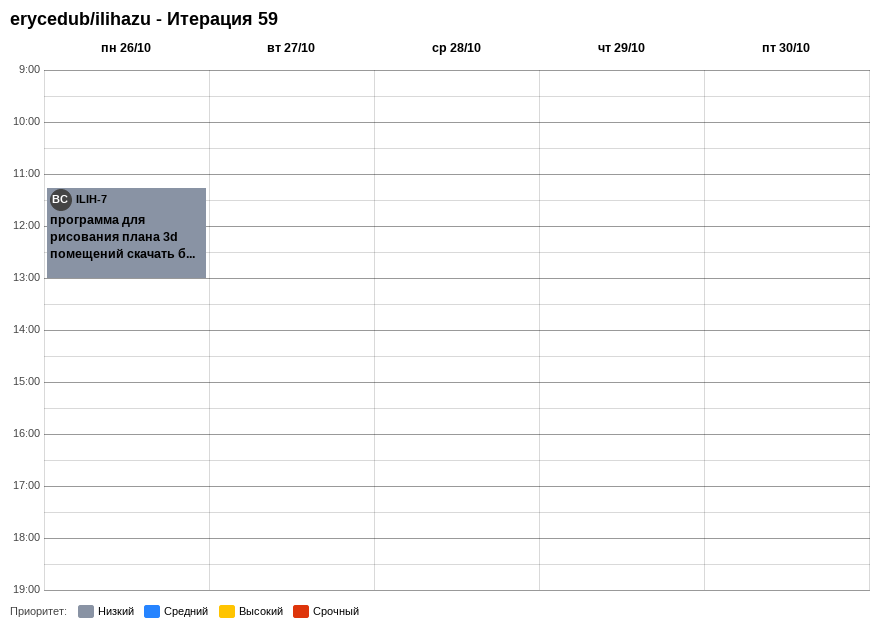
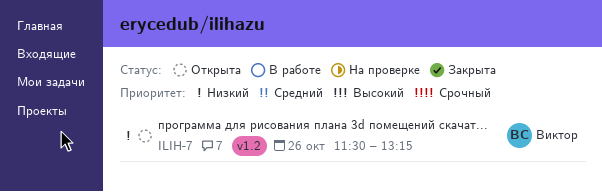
ILIH-7, begins: 11:15 -> 11:30
ILIH-7, ends: 13:00 -> 13:15

